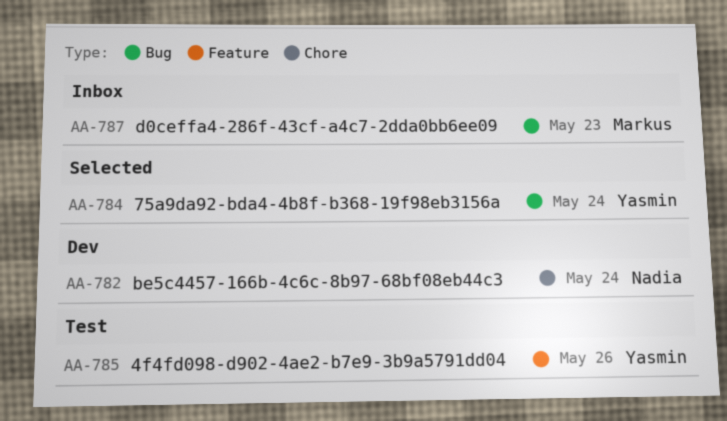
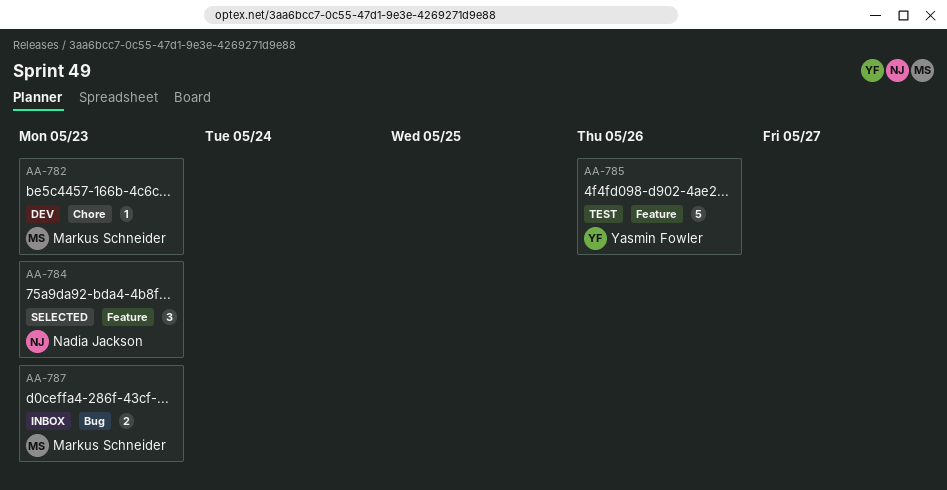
AA-782, owner: Nadia Jackson -> Markus Schneider
AA-782, due: May 24 -> May 23
AA-784, owner: Yasmin Fowler -> Nadia Jackson
AA-784, label: Bug -> Feature
AA-784, due: May 24 -> May 23

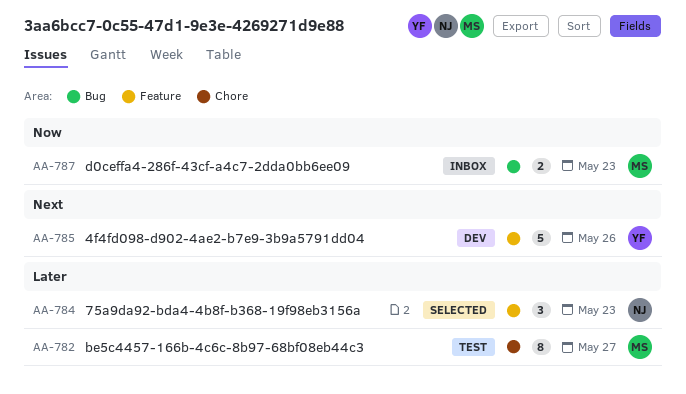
AA-782, status: Dev -> Test
AA-782, estimate: 1 -> 8
AA-782, due: May 23 -> May 27
AA-785, status: Test -> Dev

